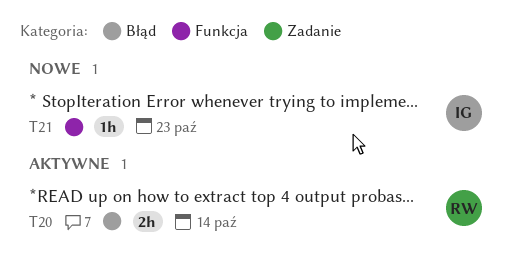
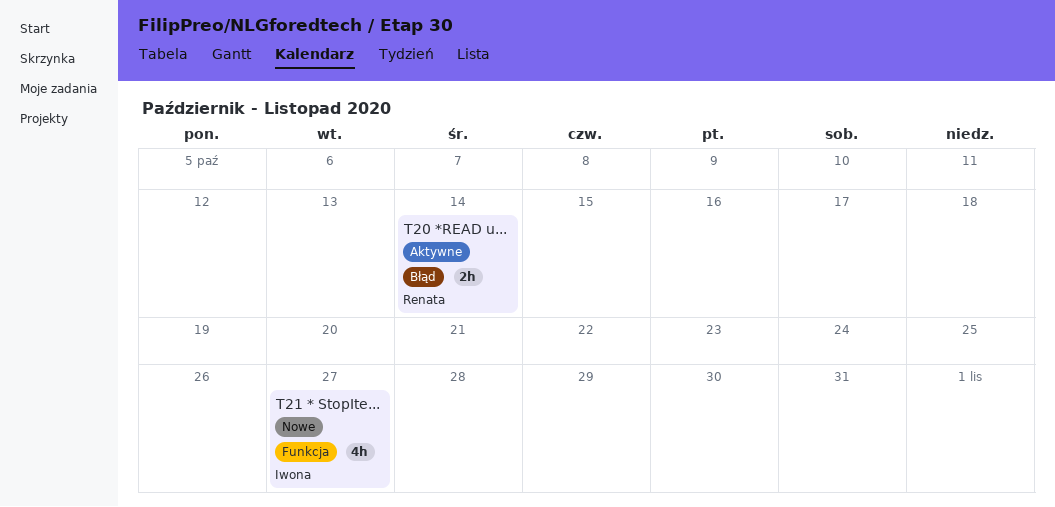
T21, estimate: 1h -> 4h
T21, due: Oct 23 -> Oct 27

